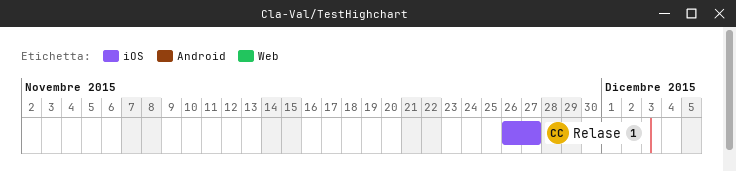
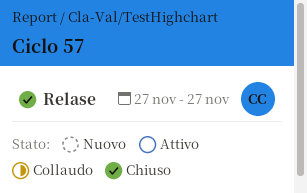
Relase, start: Nov 26 -> Nov 27

